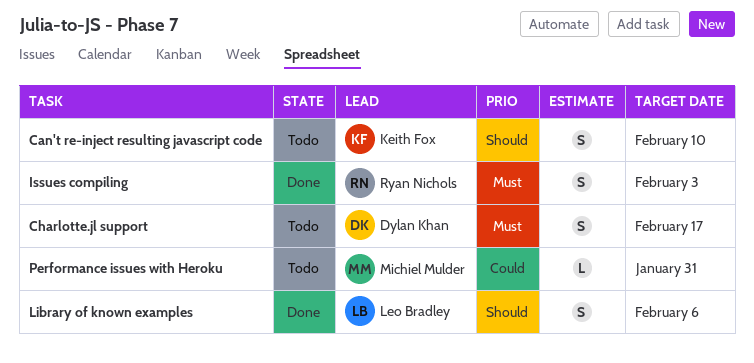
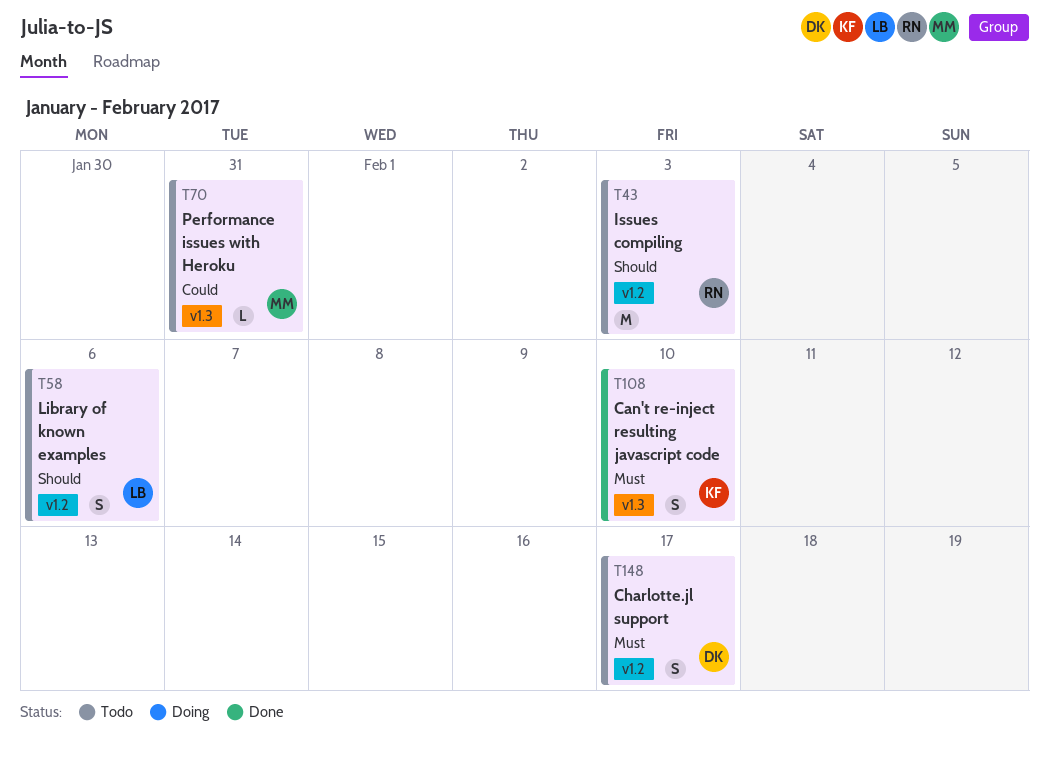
Can't re-inject resulting javascript code, status: Todo -> Done
Can't re-inject resulting javascript code, priority: Should -> Must
Issues compiling, status: Done -> Todo
Issues compiling, priority: Must -> Should
Issues compiling, estimate: S -> M
Library of known examples, status: Done -> Todo

